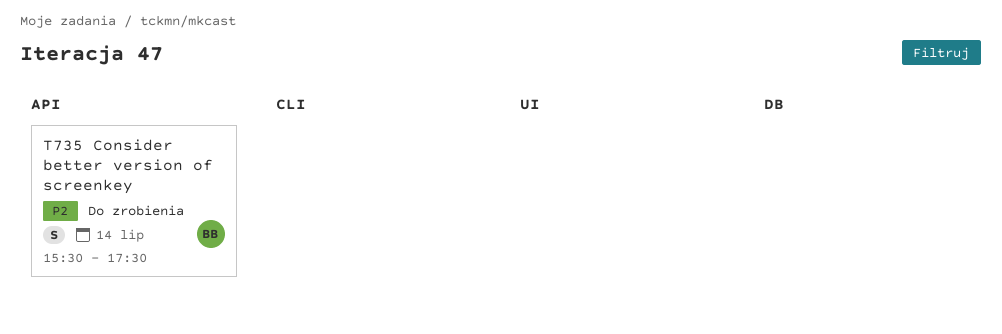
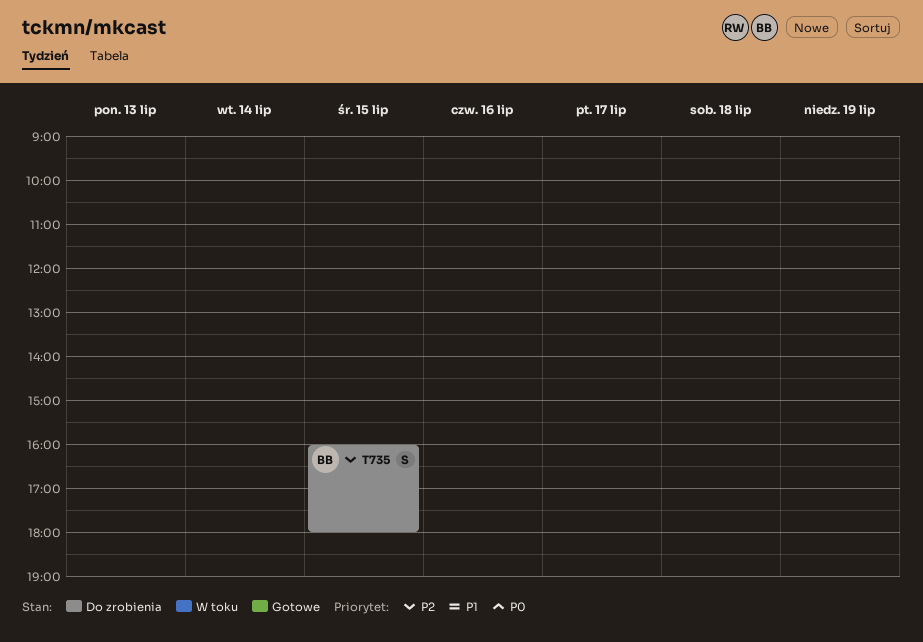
T735, day: Jul 14 -> Jul 15
T735, begins: 15:30 -> 16:00
T735, ends: 17:30 -> 18:00

